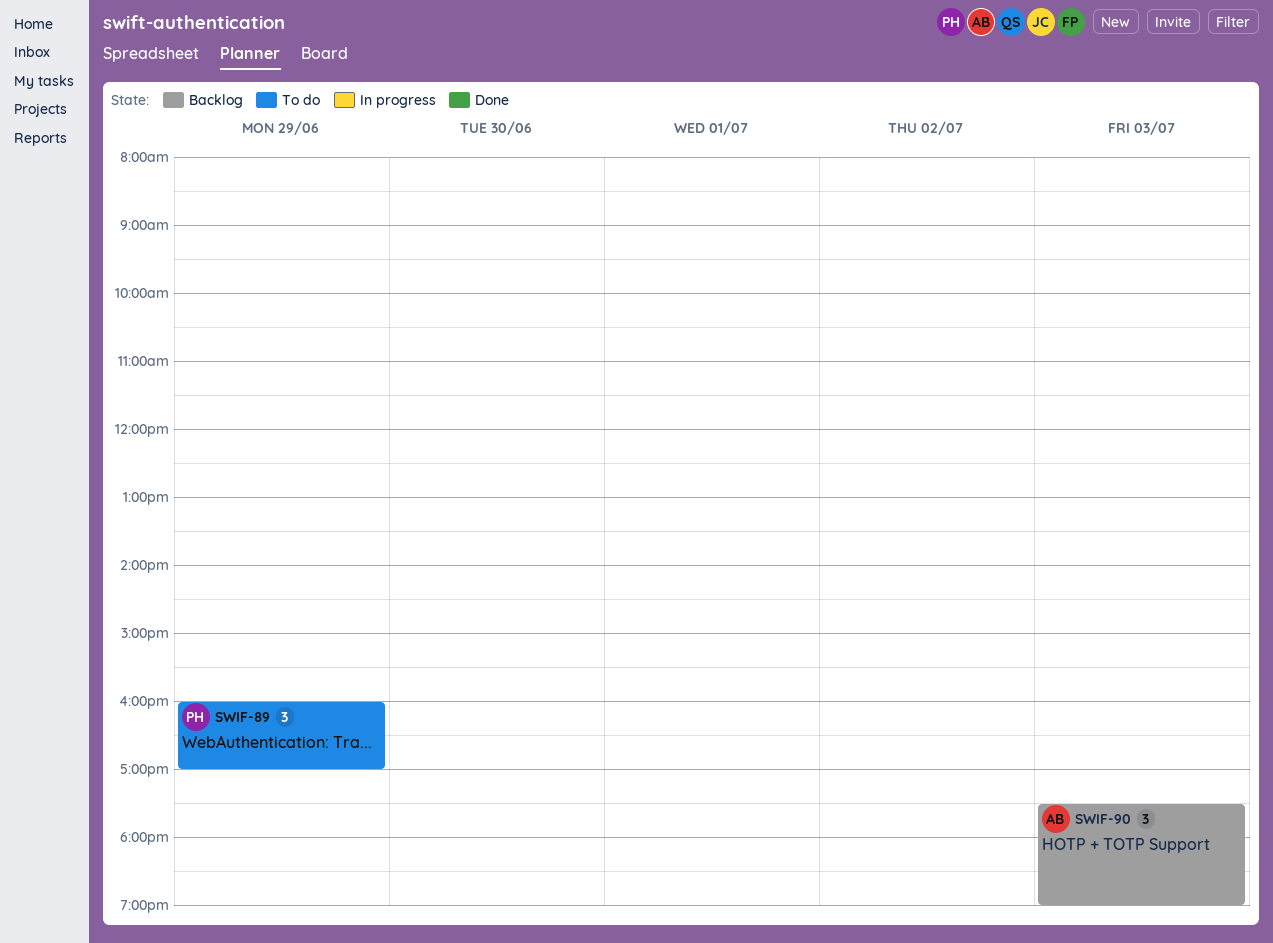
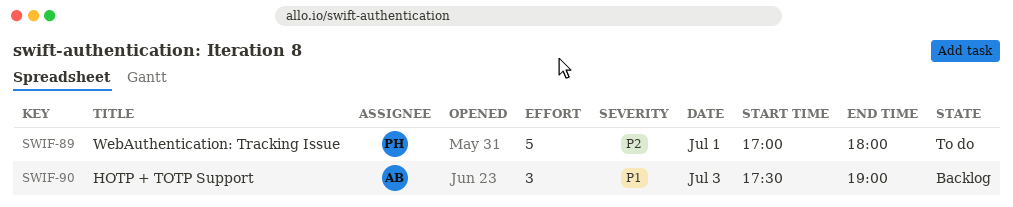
SWIF-89, estimate: 3 -> 5
SWIF-89, day: Jun 29 -> Jul 1
SWIF-89, begins: 16:00 -> 17:00
SWIF-89, ends: 17:00 -> 18:00

